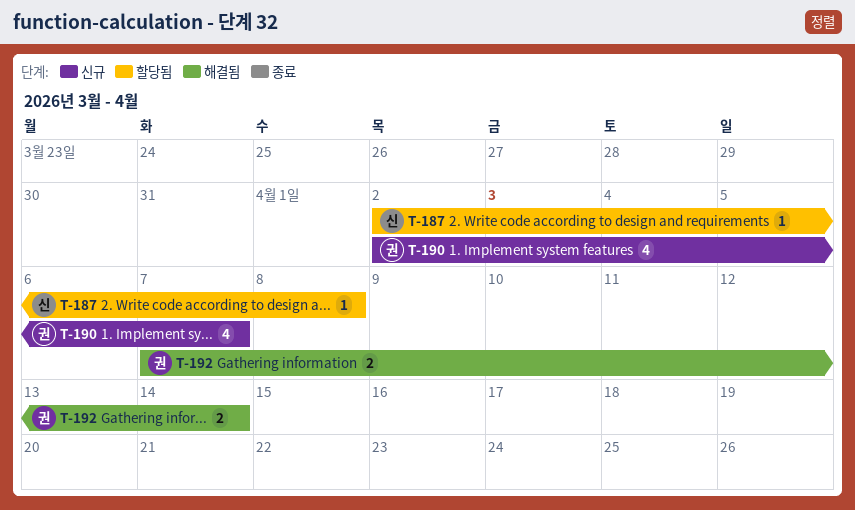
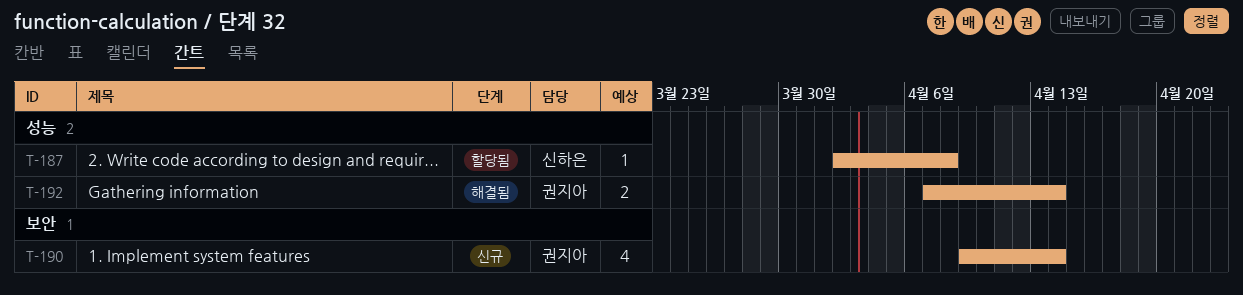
T-190, start: Apr 2 -> Apr 9
T-190, due: Apr 7 -> Apr 14

